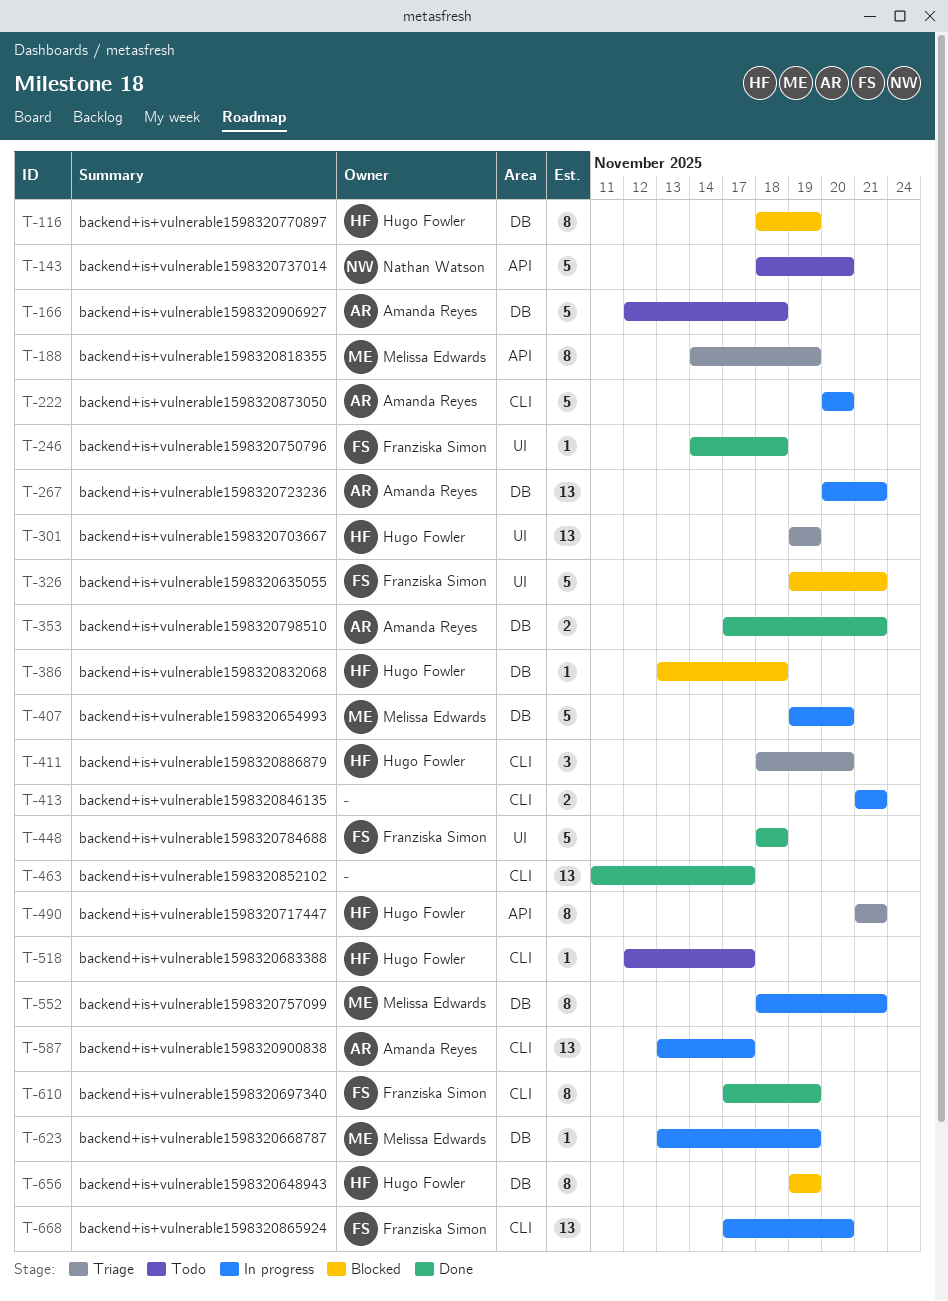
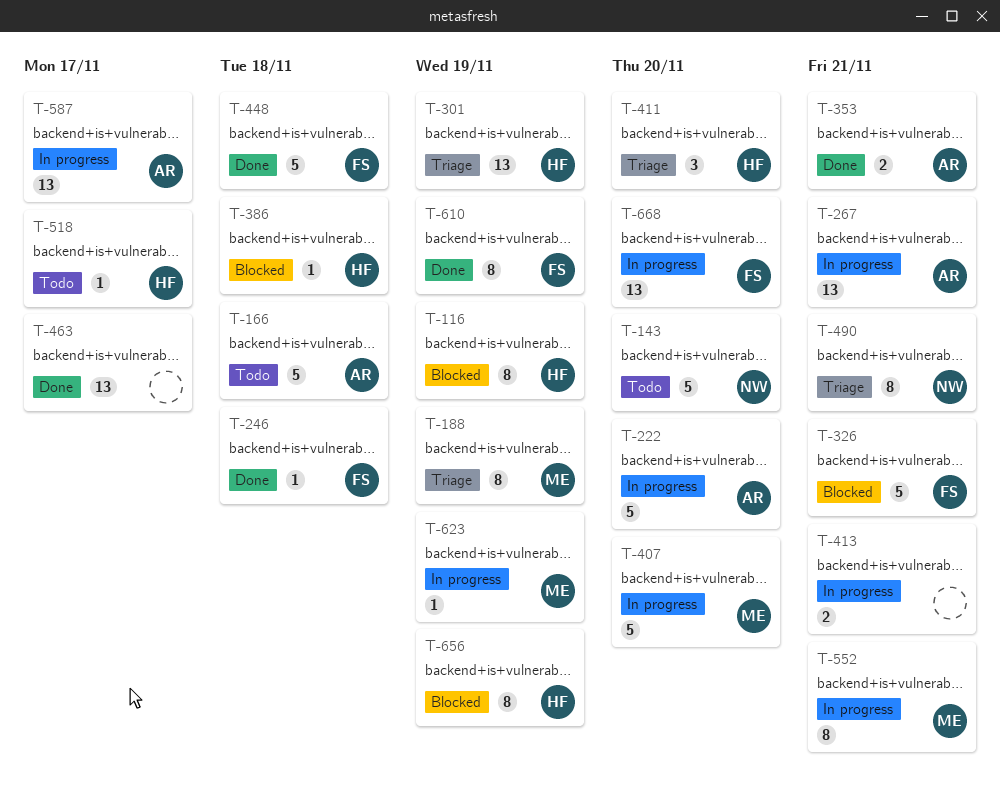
T-490, owner: Hugo Fowler -> Nathan Watson

